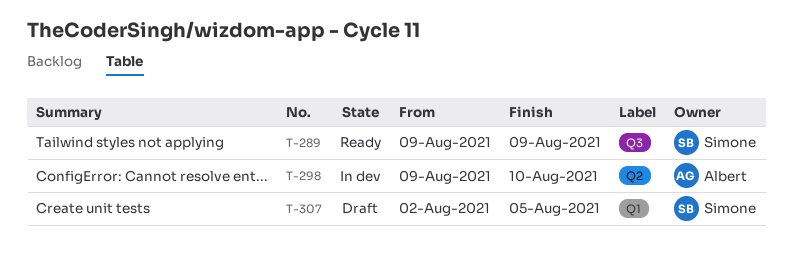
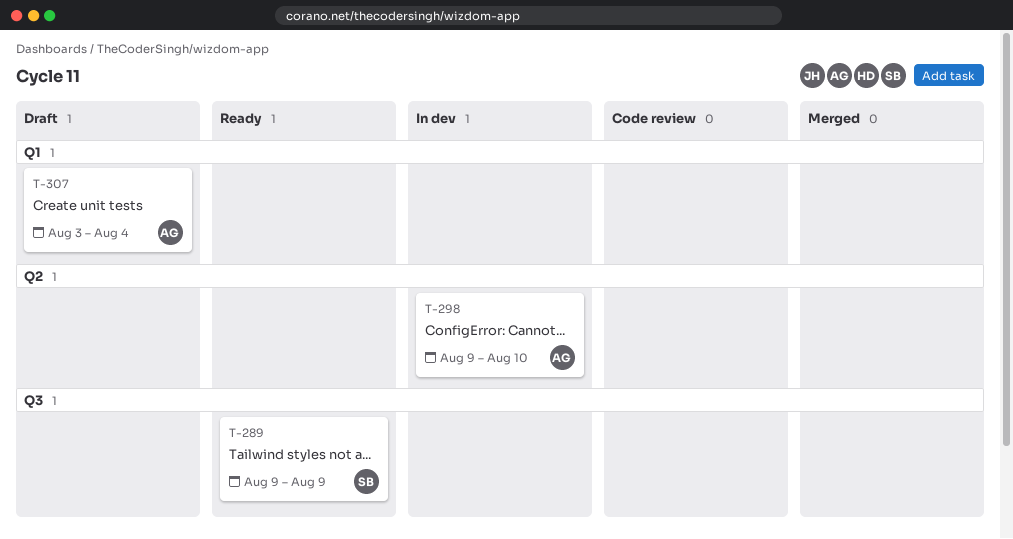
T-307, owner: Simone -> Albert
T-307, start: Aug 2 -> Aug 3
T-307, due: Aug 5 -> Aug 4

